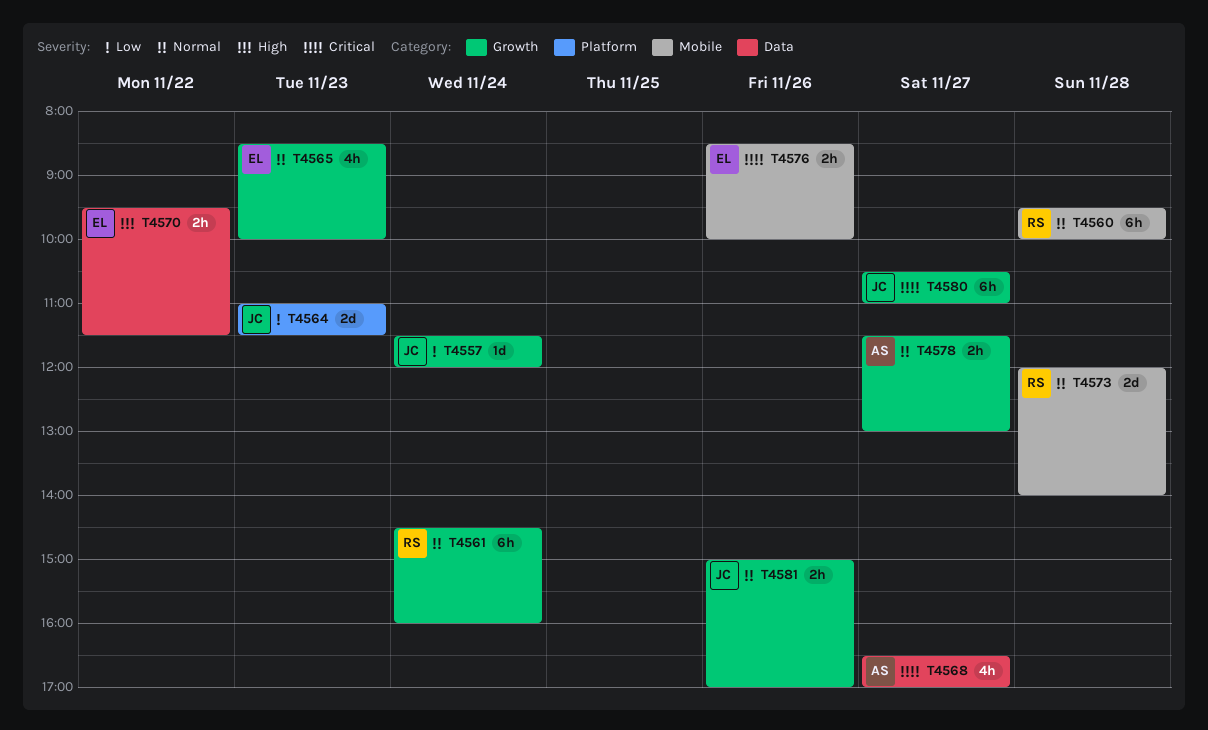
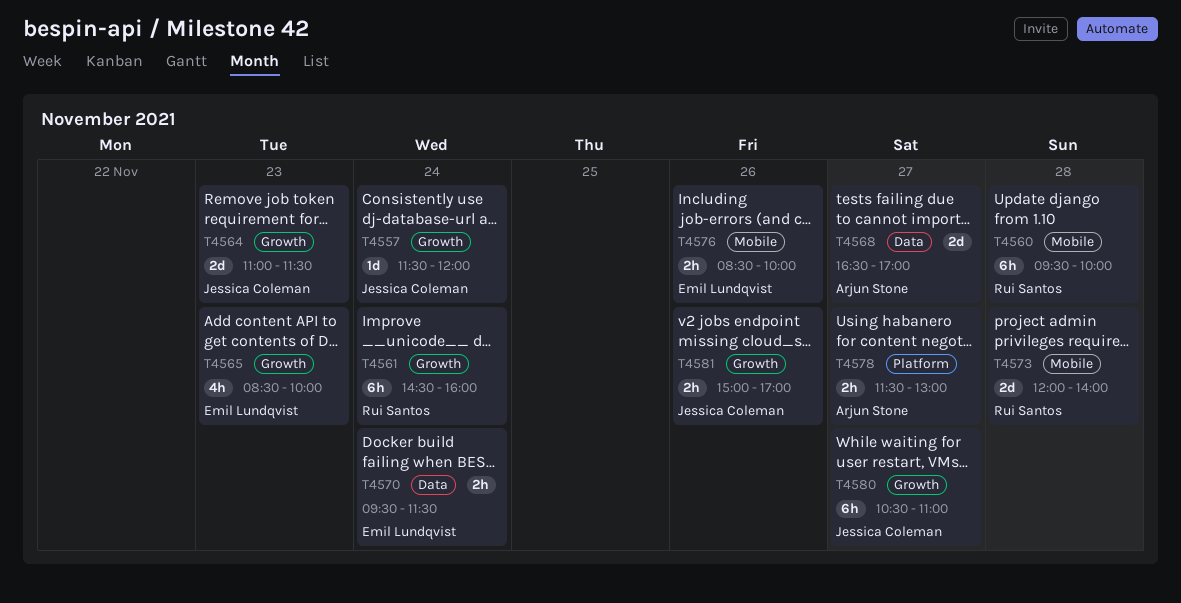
T4564, label: Platform -> Growth
T4568, estimate: 4h -> 2d
T4570, day: Nov 22 -> Nov 24
T4578, label: Growth -> Platform

